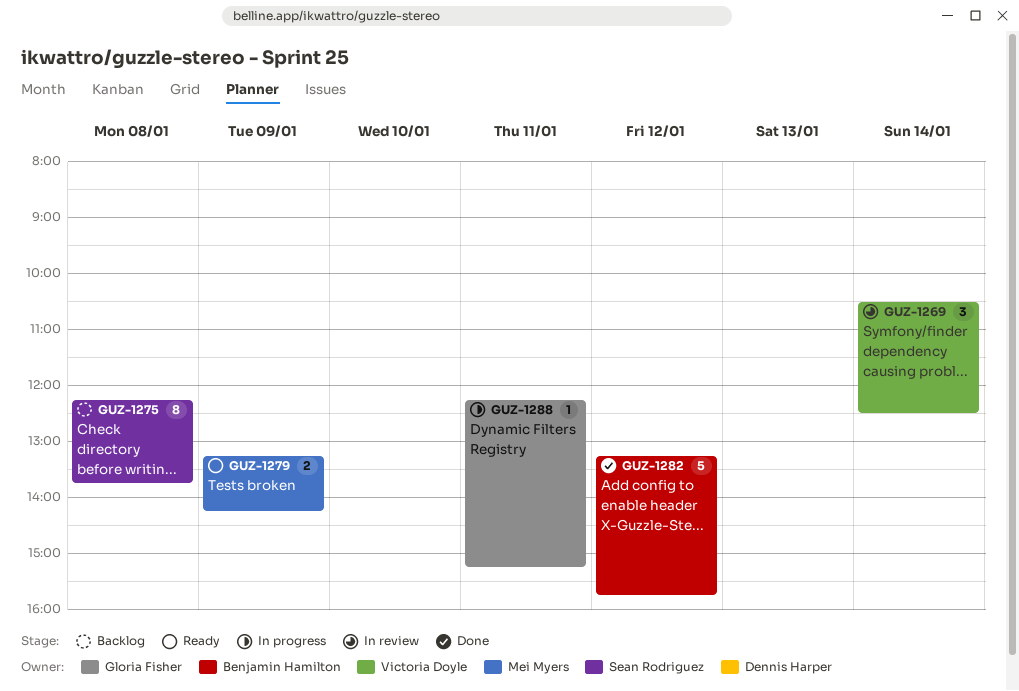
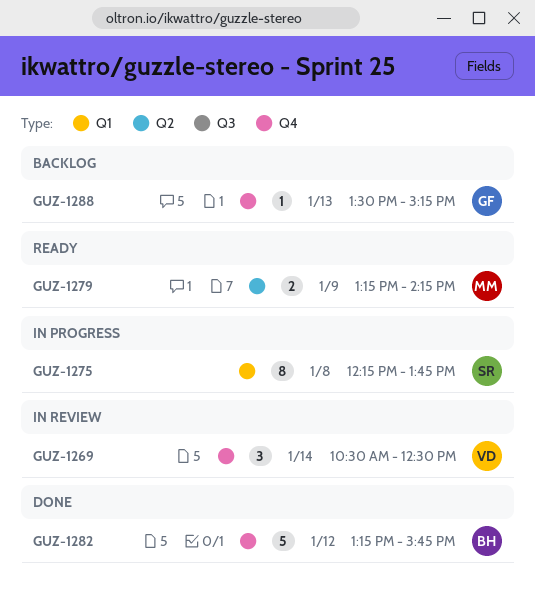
GUZ-1275, status: Backlog -> In progress
GUZ-1288, status: In progress -> Backlog
GUZ-1288, day: Jan 11 -> Jan 13
GUZ-1288, begins: 12:15 -> 13:30

